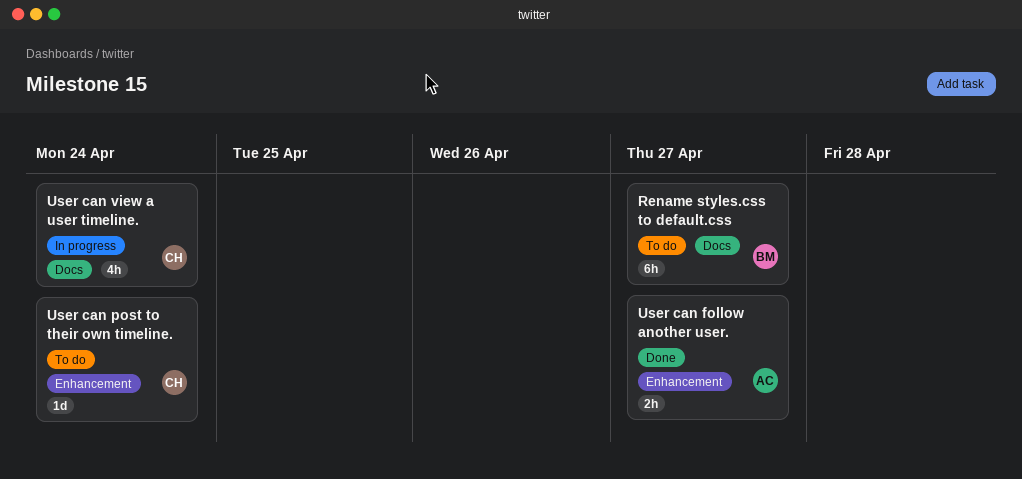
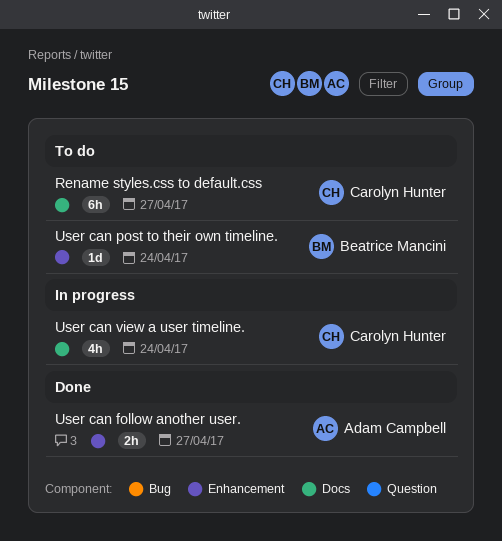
Rename styles.css to default.css, owner: Beatrice Mancini -> Carolyn Hunter
User can post to their own timeline., owner: Carolyn Hunter -> Beatrice Mancini

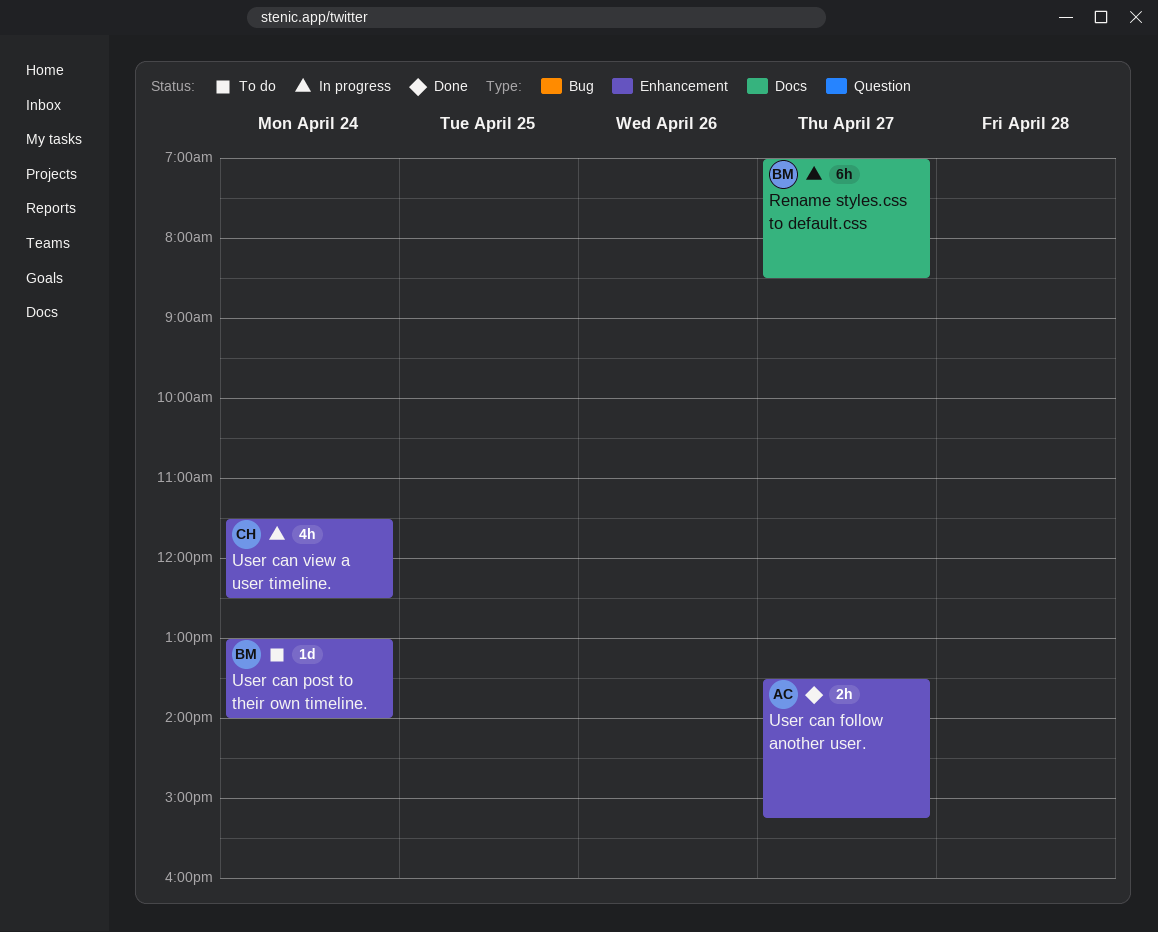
Rename styles.css to default.css, status: To do -> In progress
Rename styles.css to default.css, owner: Carolyn Hunter -> Beatrice Mancini
User can view a user timeline., label: Docs -> Enhancement

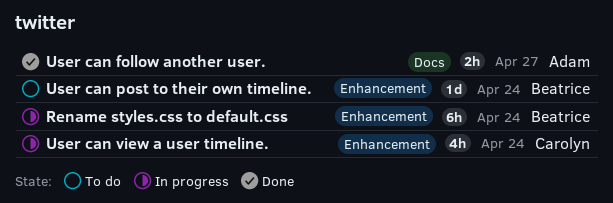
Rename styles.css to default.css, label: Docs -> Enhancement
Rename styles.css to default.css, day: Apr 27 -> Apr 24
User can follow another user., label: Enhancement -> Docs

